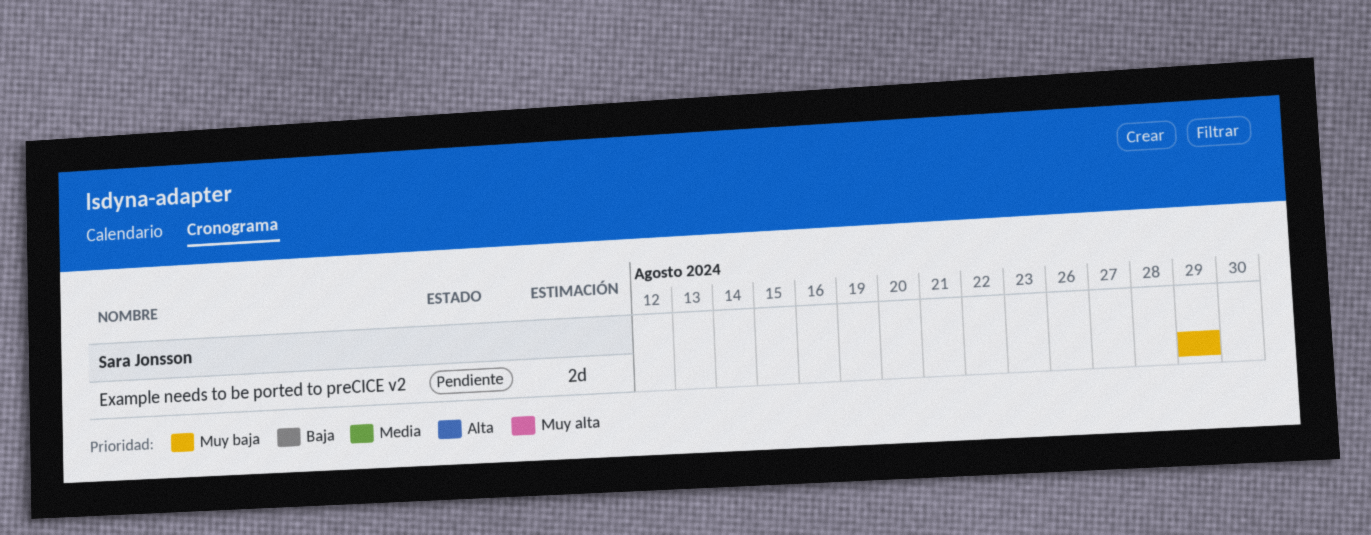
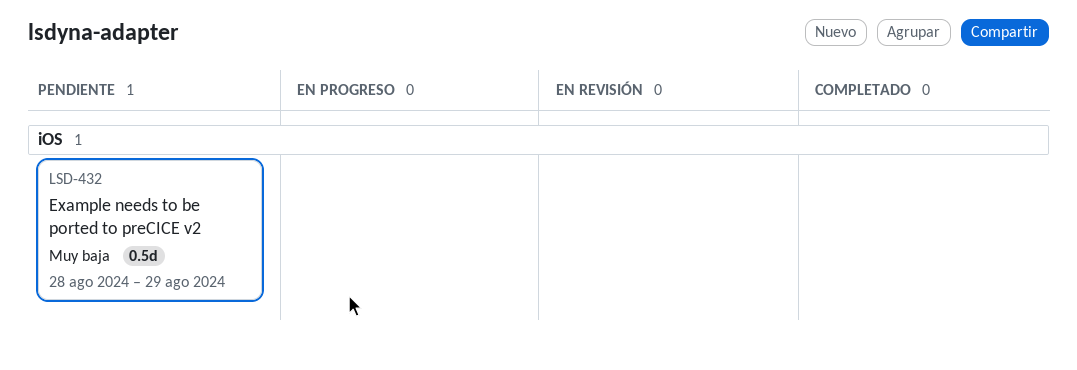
Example needs to be ported to preCICE v2, estimate: 2d -> 0.5d
Example needs to be ported to preCICE v2, start: Aug 29 -> Aug 28

